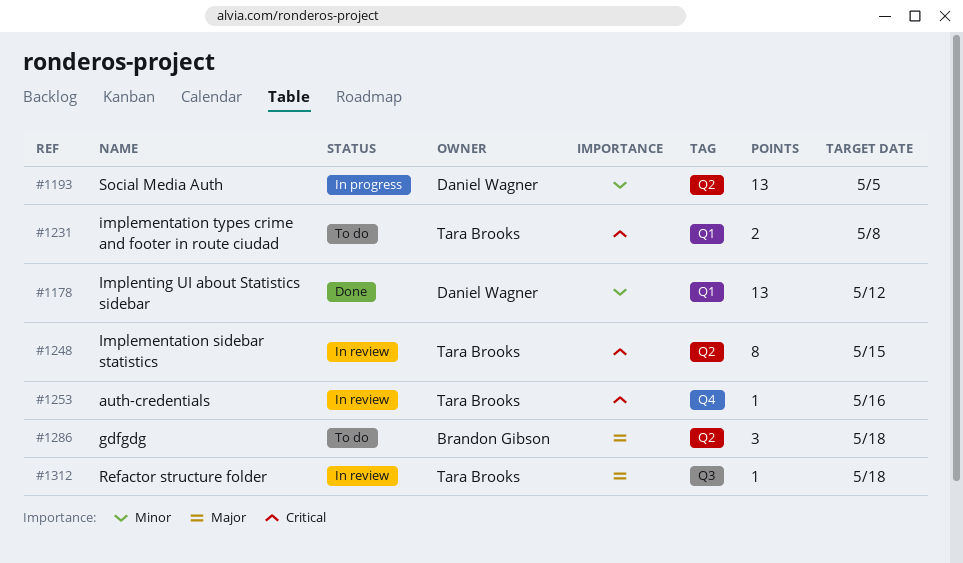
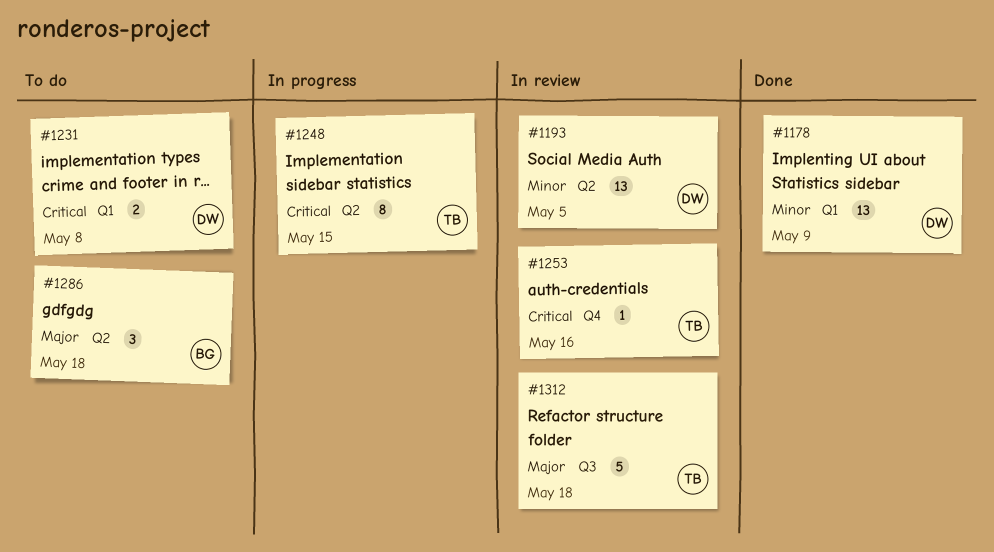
#1178, due: May 12 -> May 9
#1193, status: In progress -> In review
#1231, owner: Tara Brooks -> Daniel Wagner
#1248, status: In review -> In progress
#1312, estimate: 1 -> 5

